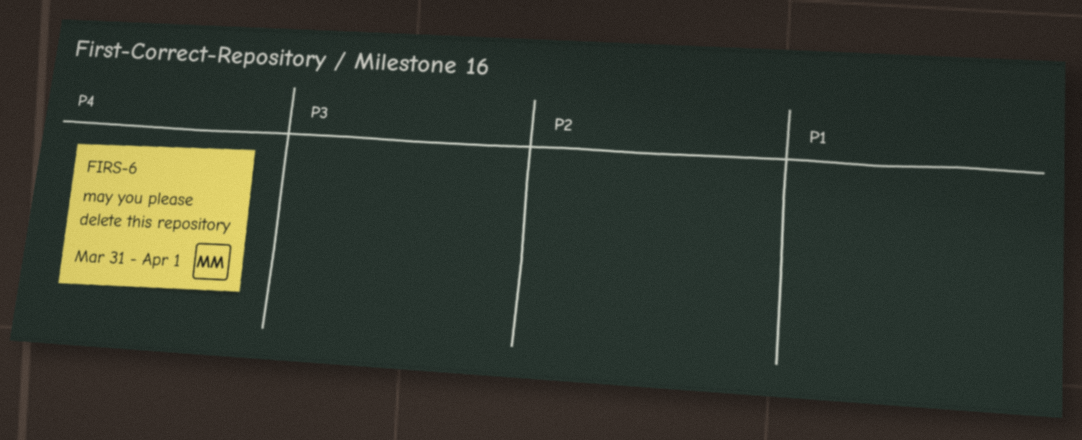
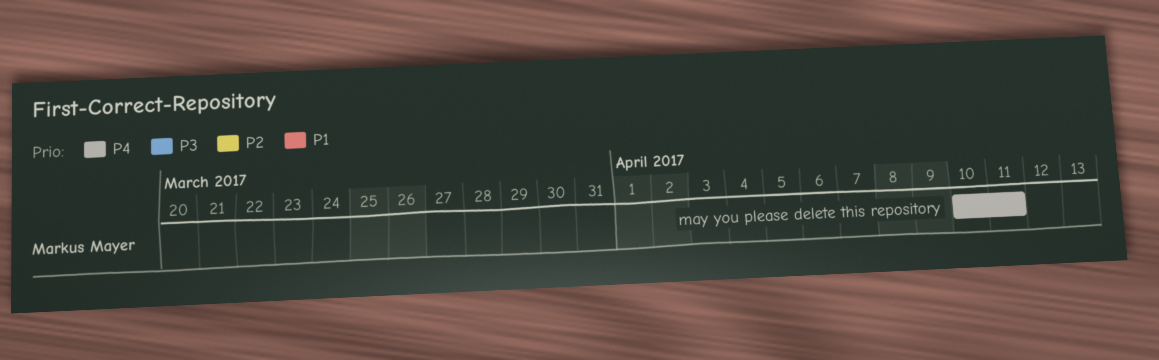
may you please delete this repository, start: Mar 31 -> Apr 10
may you please delete this repository, due: Apr 1 -> Apr 11

